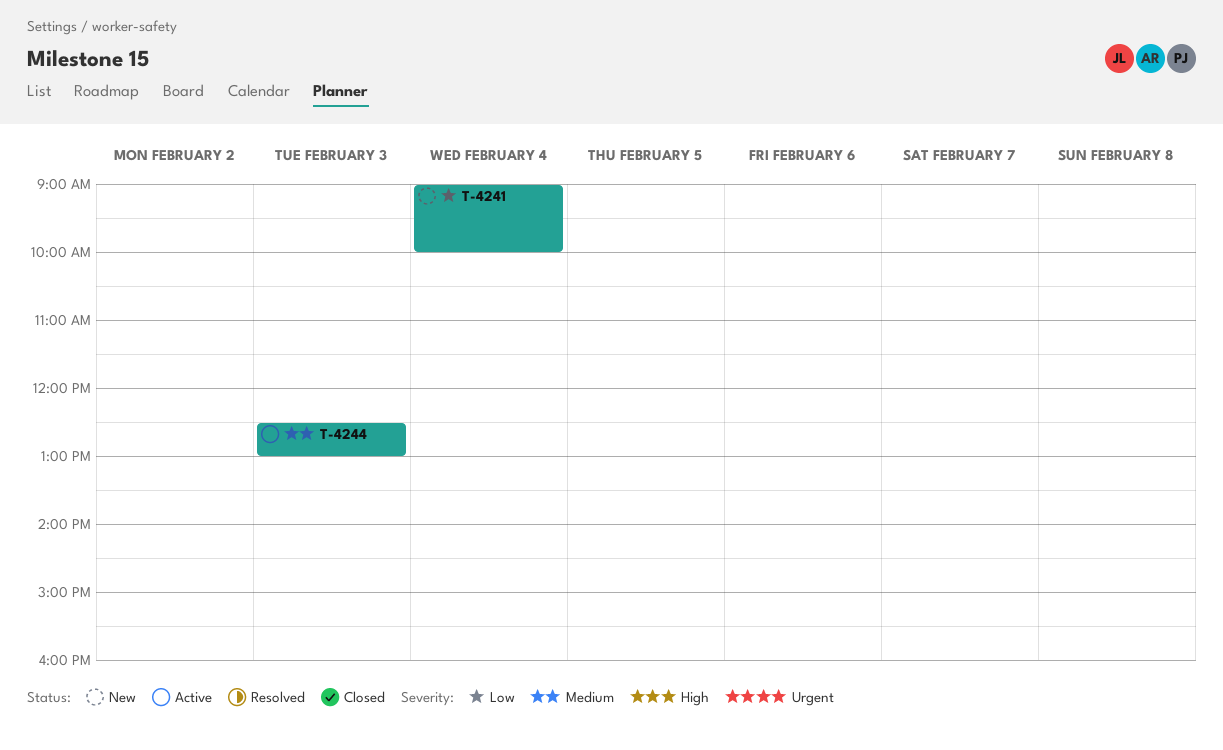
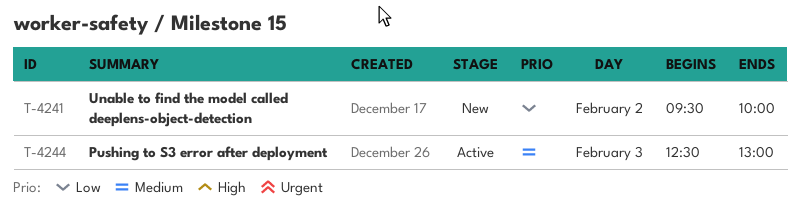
T-4241, day: Feb 4 -> Feb 2
T-4241, begins: 09:00 -> 09:30

